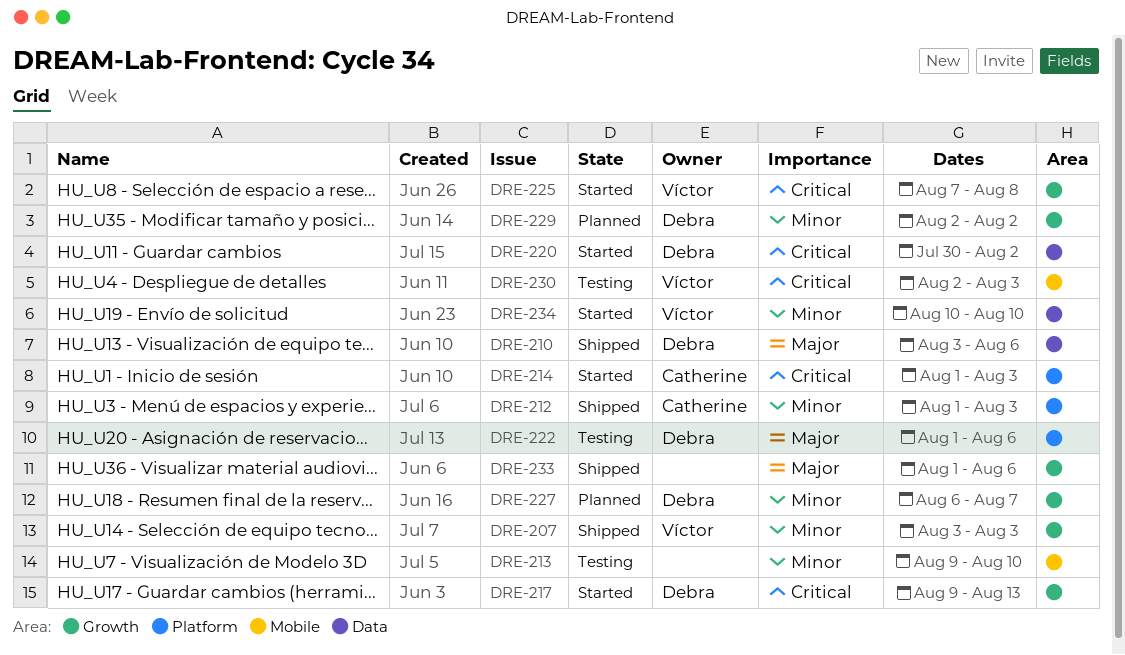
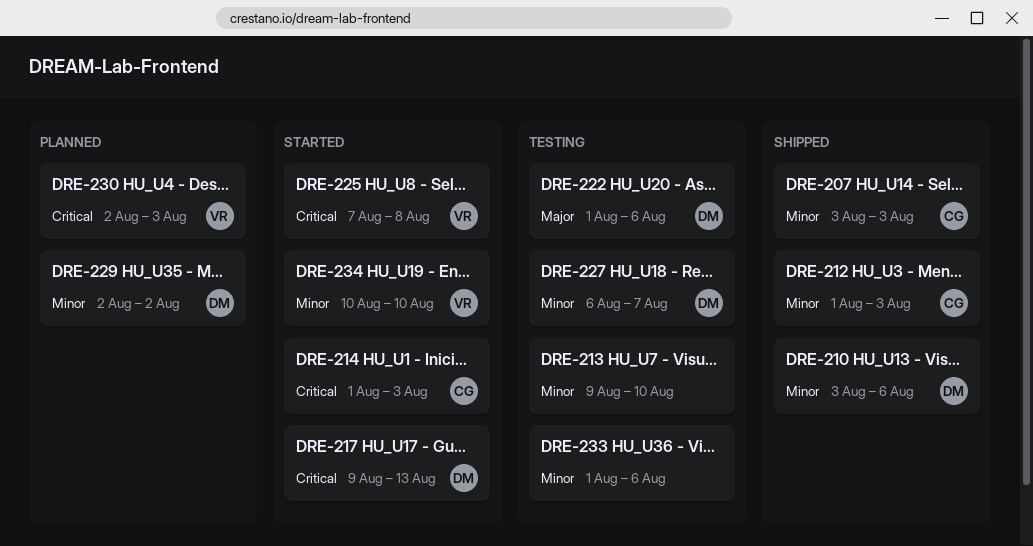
DRE-207, owner: Víctor -> Catherine
DRE-210, priority: Major -> Minor
DRE-220: present -> none
DRE-227, status: Planned -> Testing
DRE-230, status: Testing -> Planned
DRE-233, status: Shipped -> Testing
DRE-233, priority: Major -> Minor

